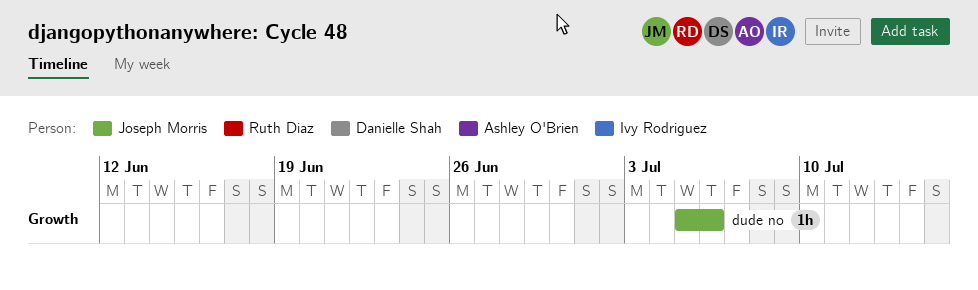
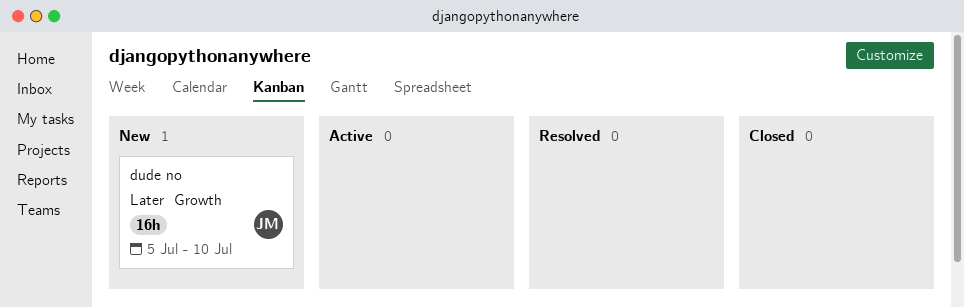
dude no, estimate: 1h -> 16h
dude no, due: Jul 6 -> Jul 10

